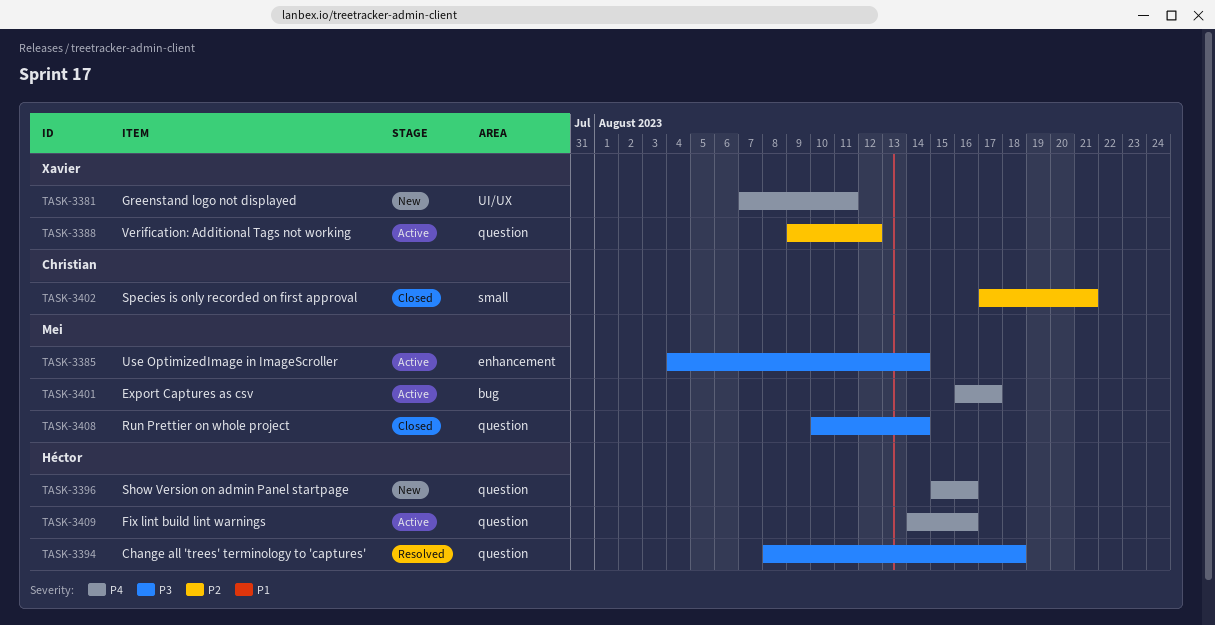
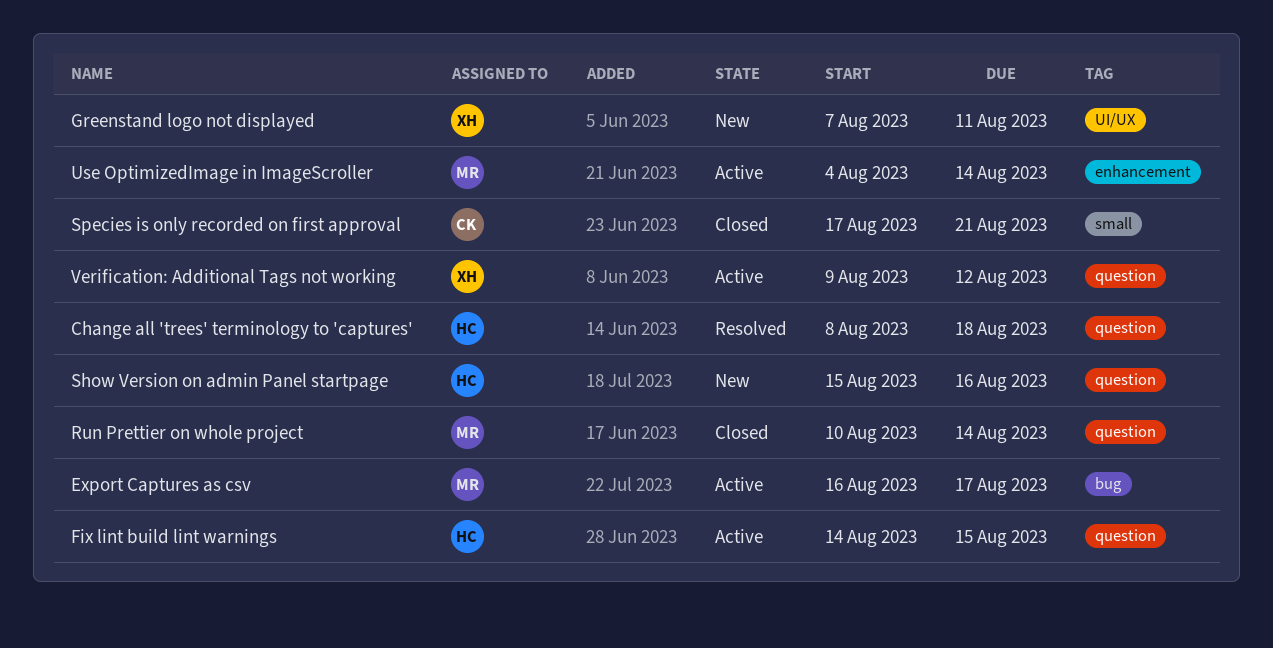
Fix lint build lint warnings, due: Aug 16 -> Aug 15

